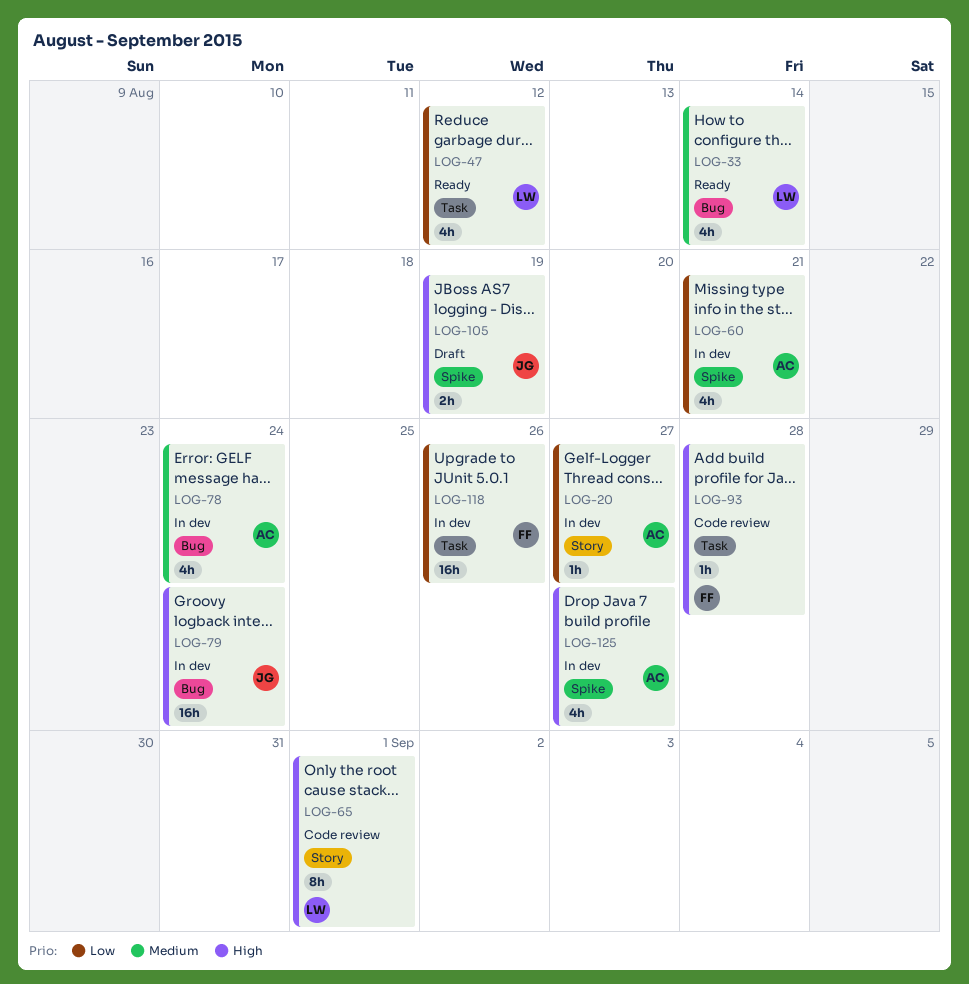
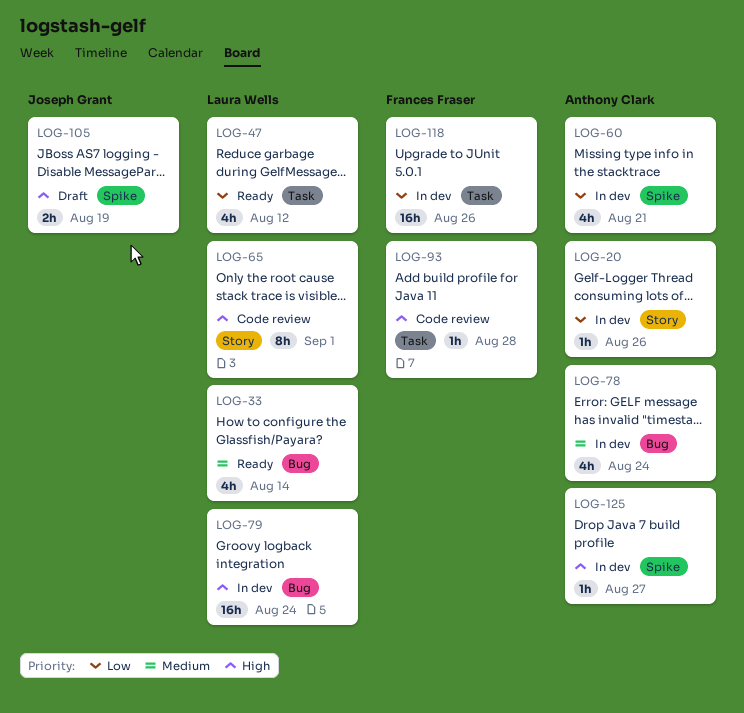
LOG-20, due: Aug 27 -> Aug 26
LOG-79, owner: Joseph Grant -> Laura Wells
LOG-125, estimate: 4h -> 1h

